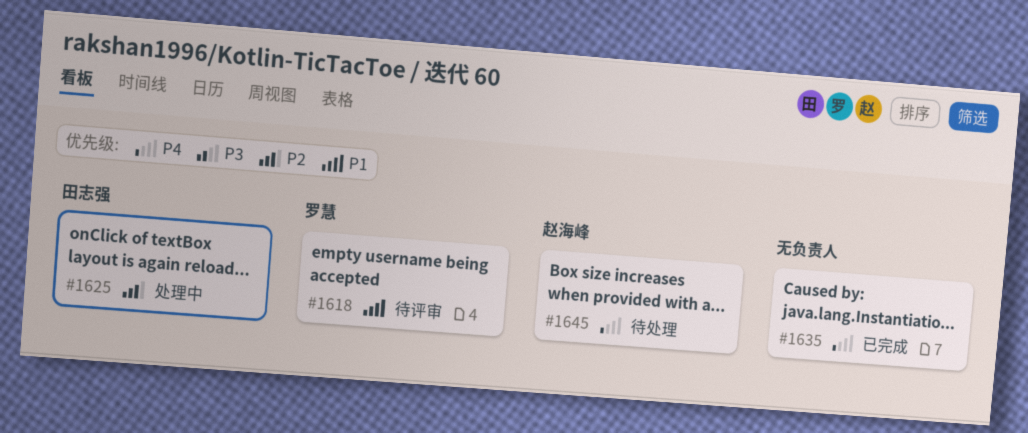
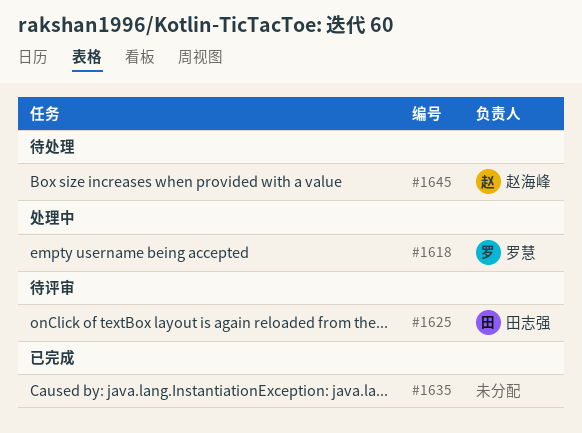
#1618, status: 待评审 -> 处理中
#1625, status: 处理中 -> 待评审

